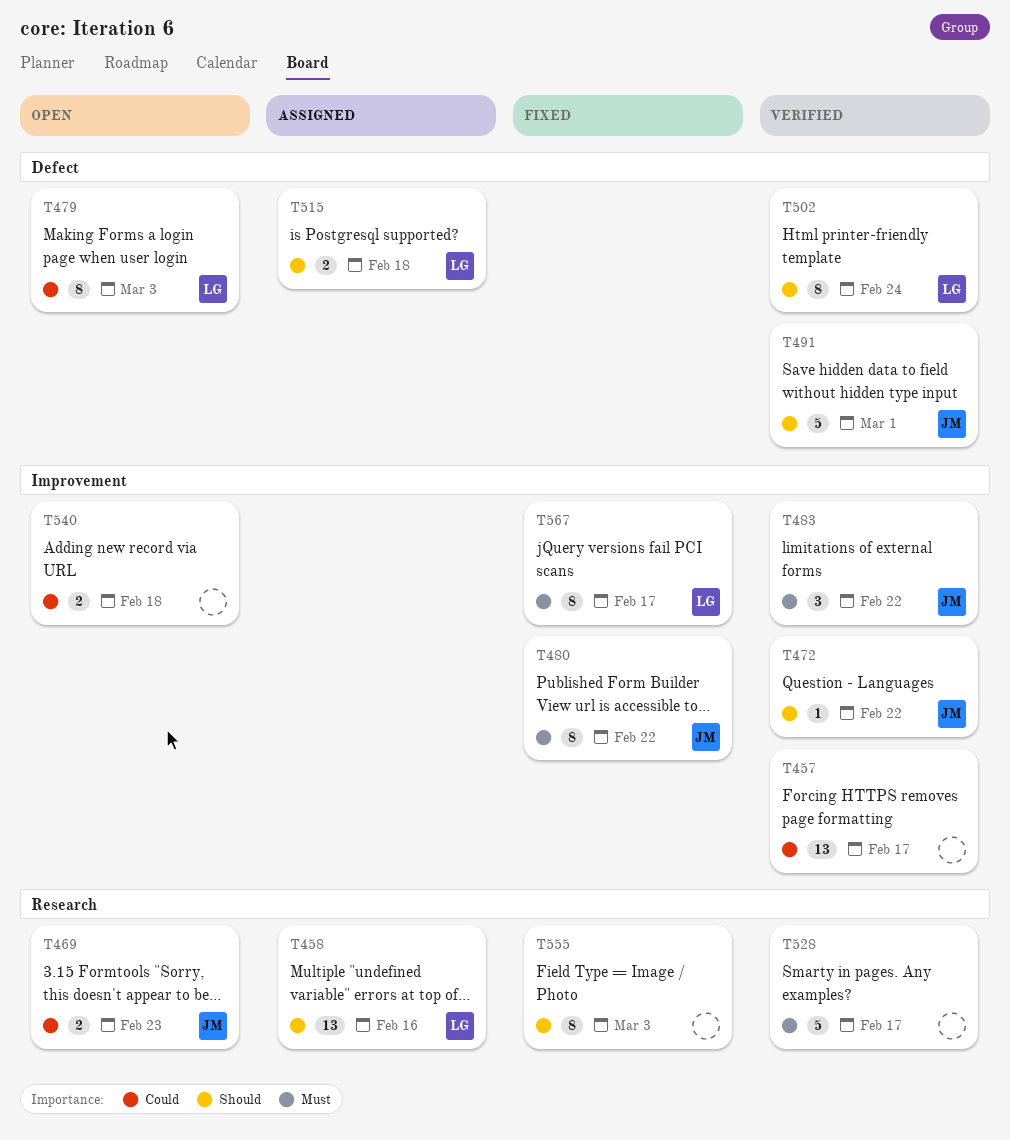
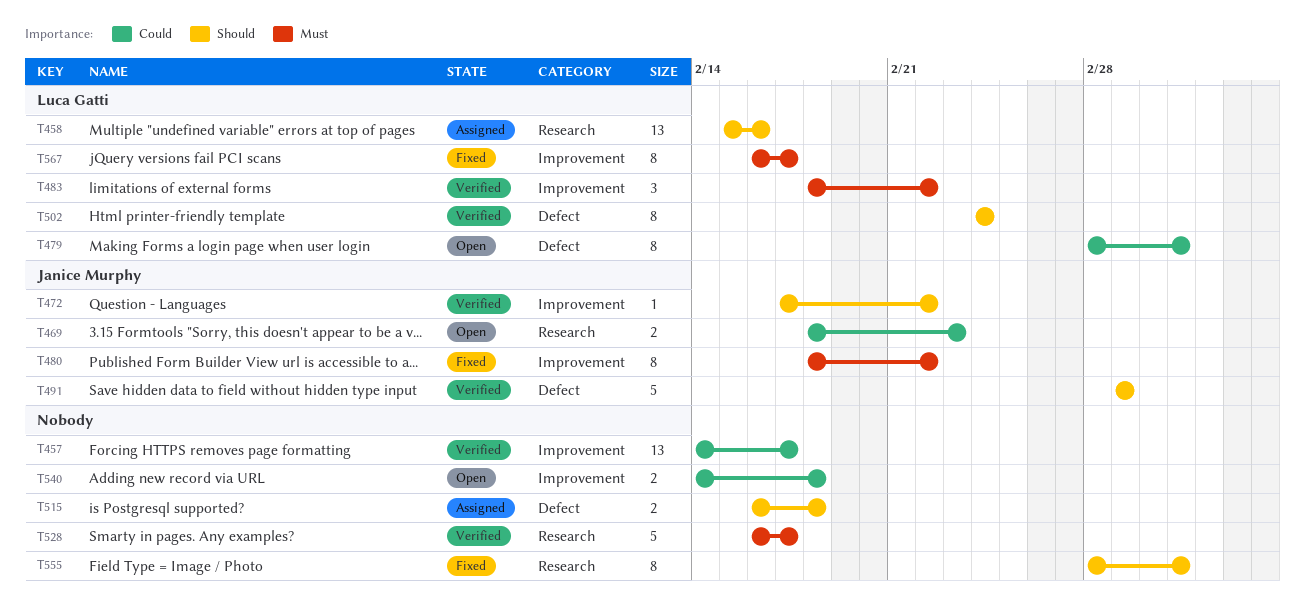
T483, owner: Janice Murphy -> Luca Gatti
T515, owner: Luca Gatti -> none

